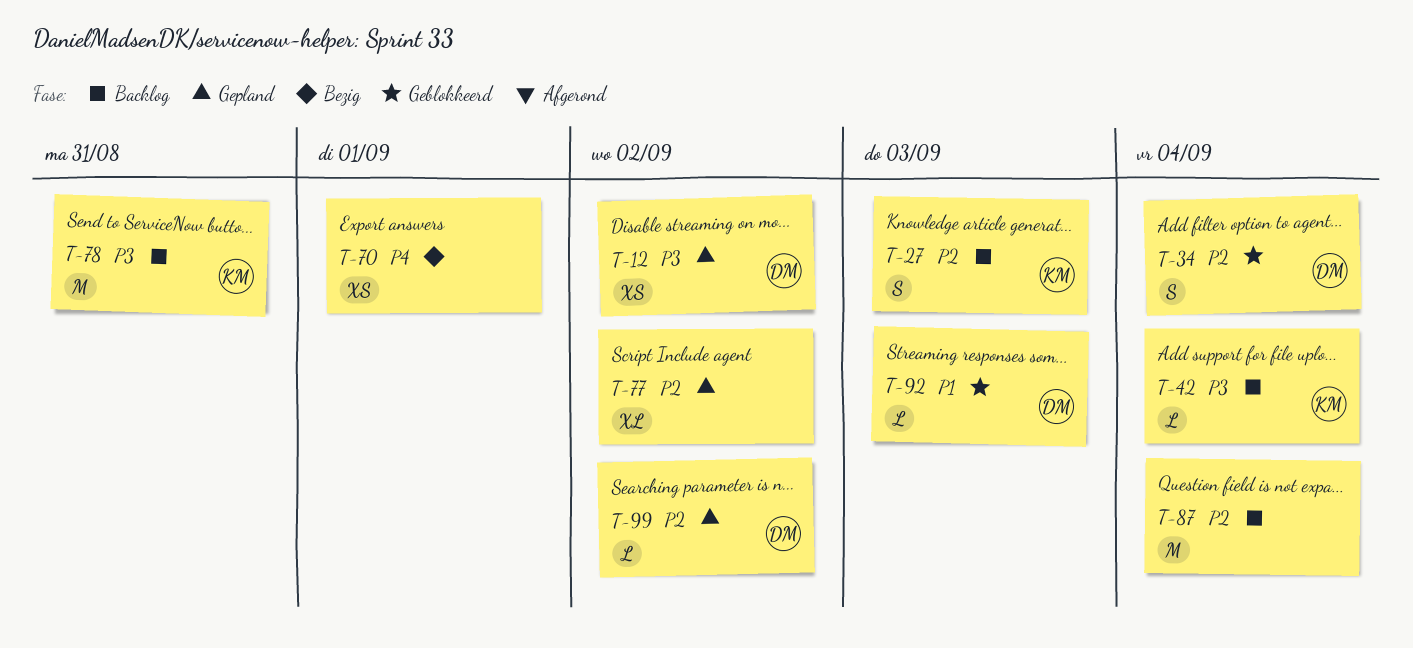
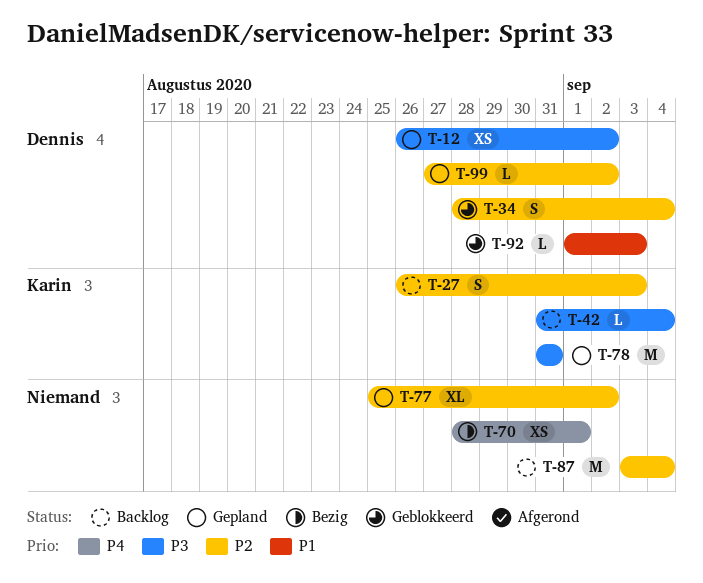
T-78, status: Backlog -> Gepland

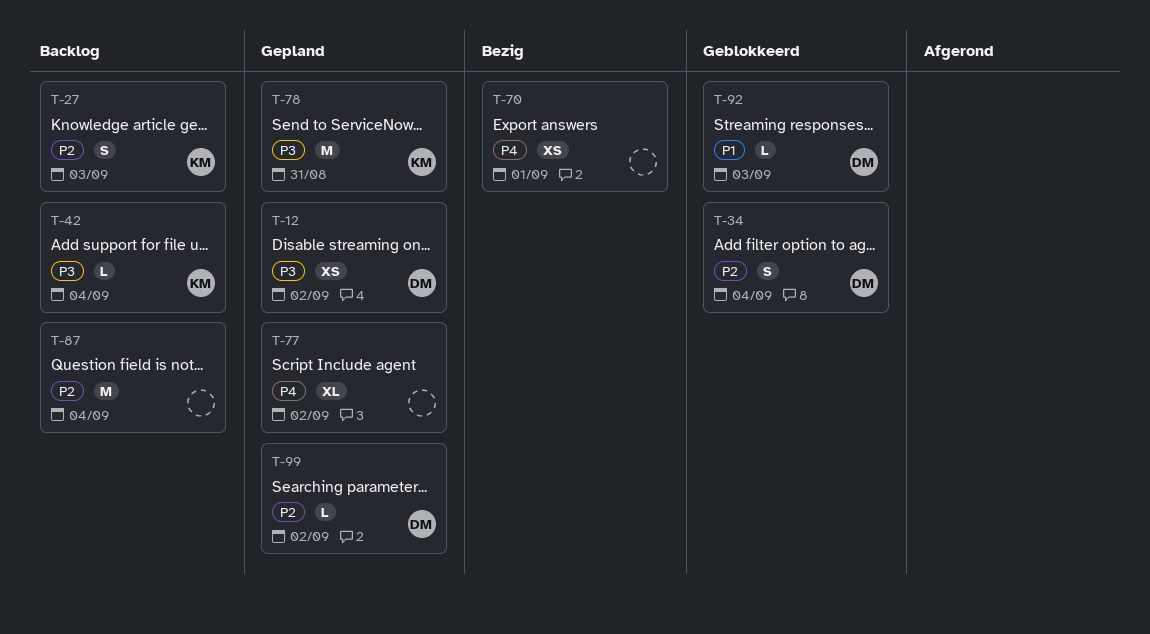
T-77, priority: P2 -> P4

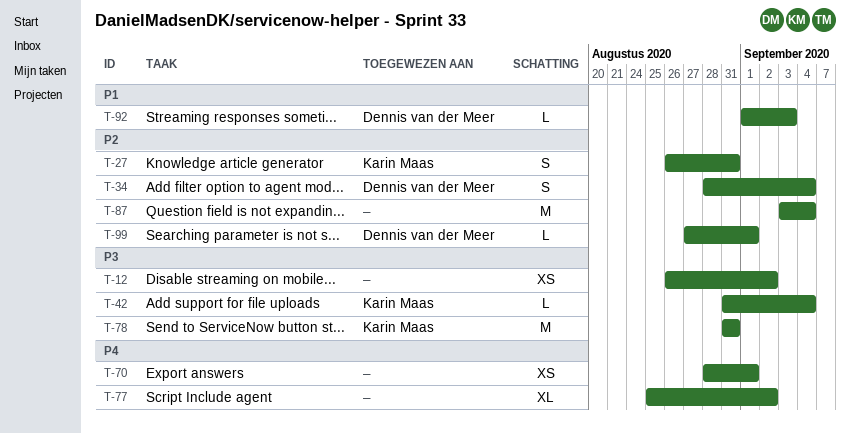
T-12, owner: Dennis van der Meer -> none
T-27, due: Sep 3 -> Aug 31
T-99, due: Sep 2 -> Sep 1

